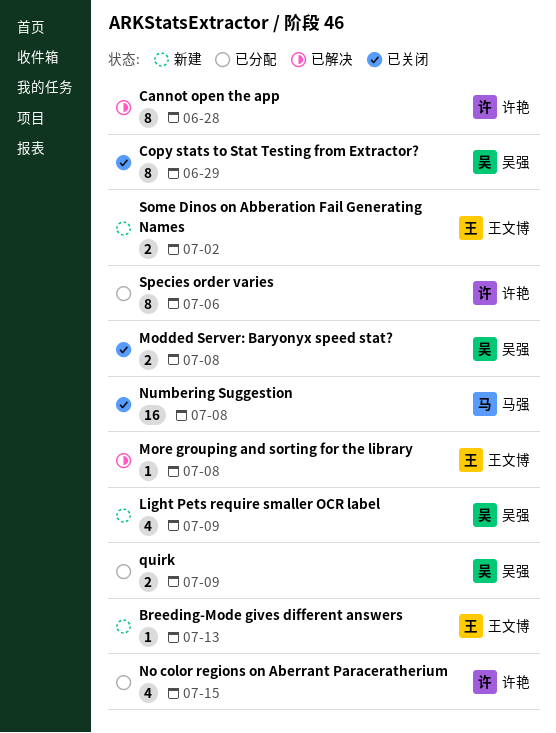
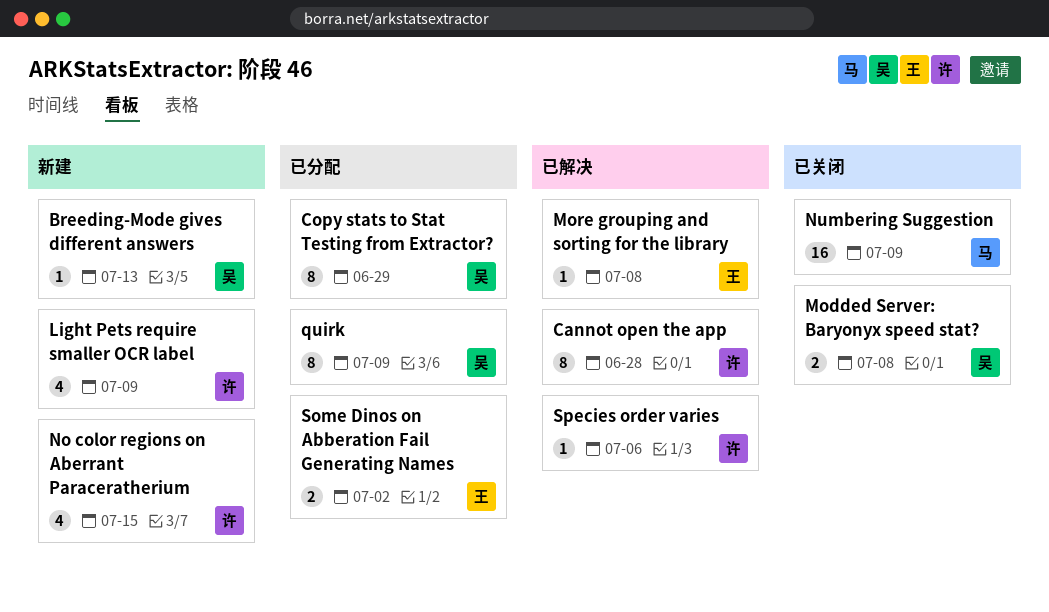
Breeding-Mode gives different answers, owner: 王文博 -> 吴强
Copy stats to Stat Testing from Extractor?, status: 已关闭 -> 已分配
Light Pets require smaller OCR label, owner: 吴强 -> 许艳
No color regions on Aberrant Paraceratherium, status: 已分配 -> 新建
Numbering Suggestion, due: Jul 8 -> Jul 9
quirk, estimate: 2 -> 8
Some Dinos on Abberation Fail Generating Names, status: 新建 -> 已分配
Species order varies, status: 已分配 -> 已解决
Species order varies, estimate: 8 -> 1

